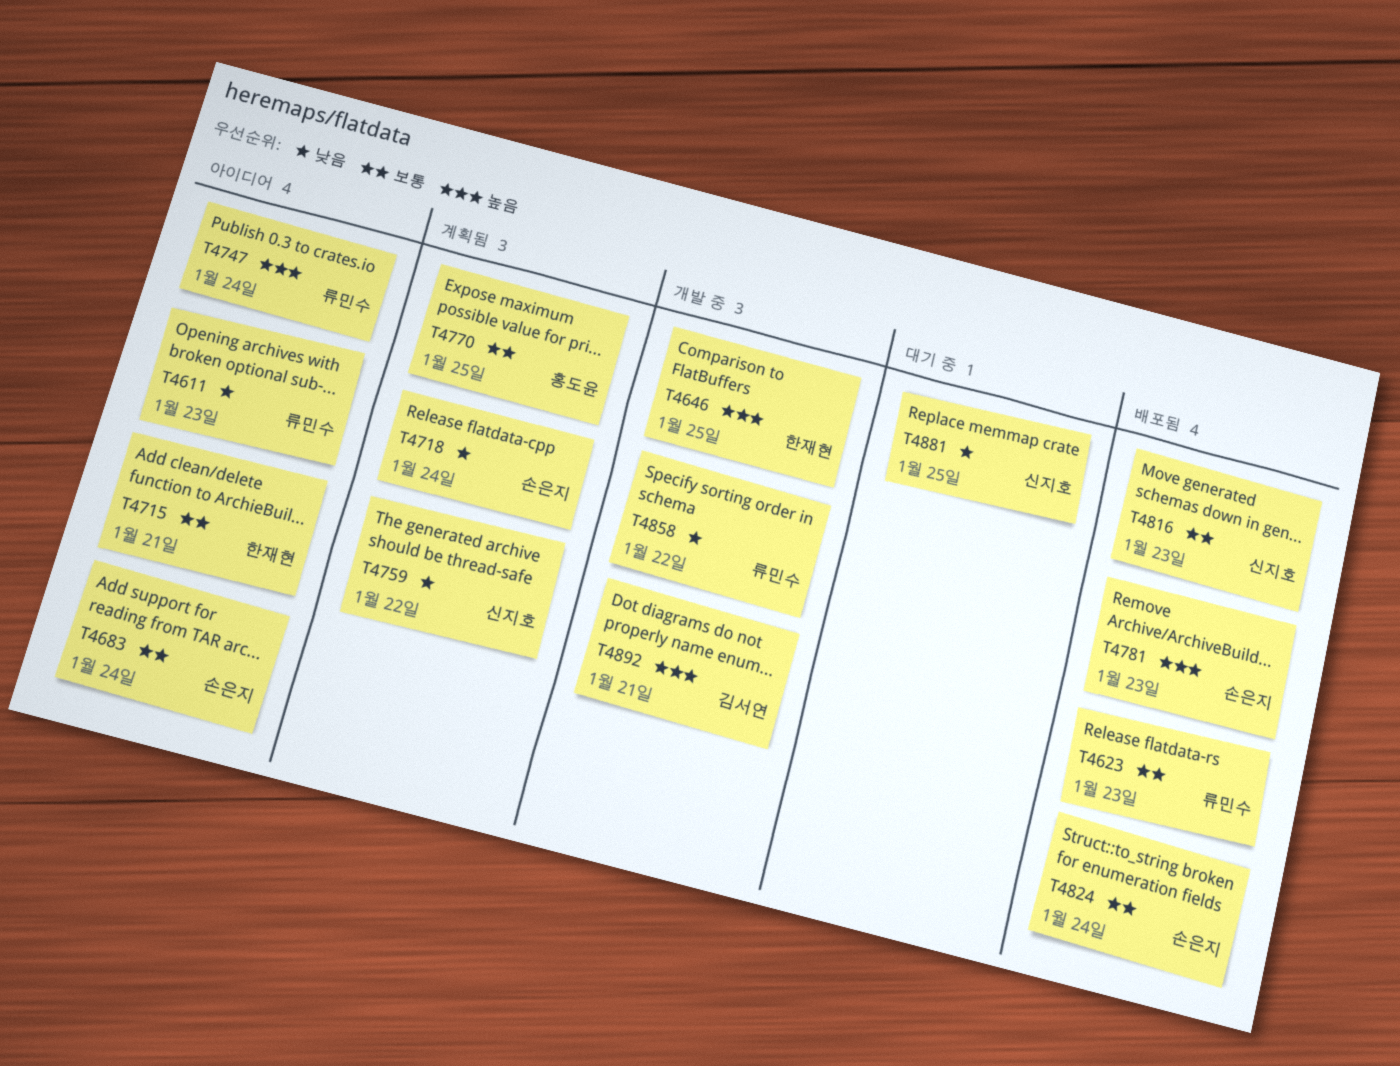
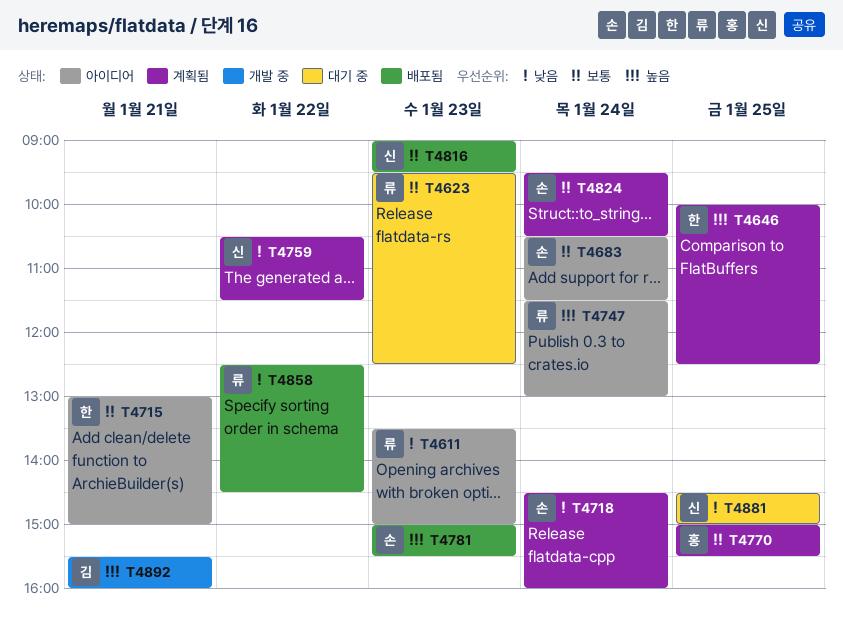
T4623, status: 배포됨 -> 대기 중
T4646, status: 개발 중 -> 계획됨
T4824, status: 배포됨 -> 계획됨
T4858, status: 개발 중 -> 배포됨

